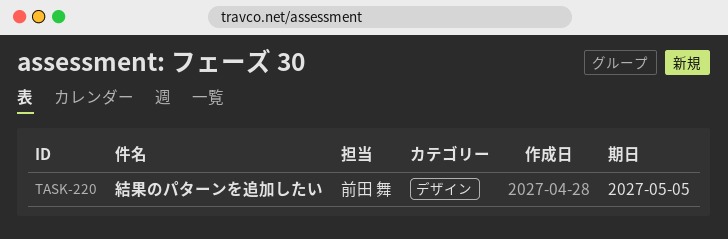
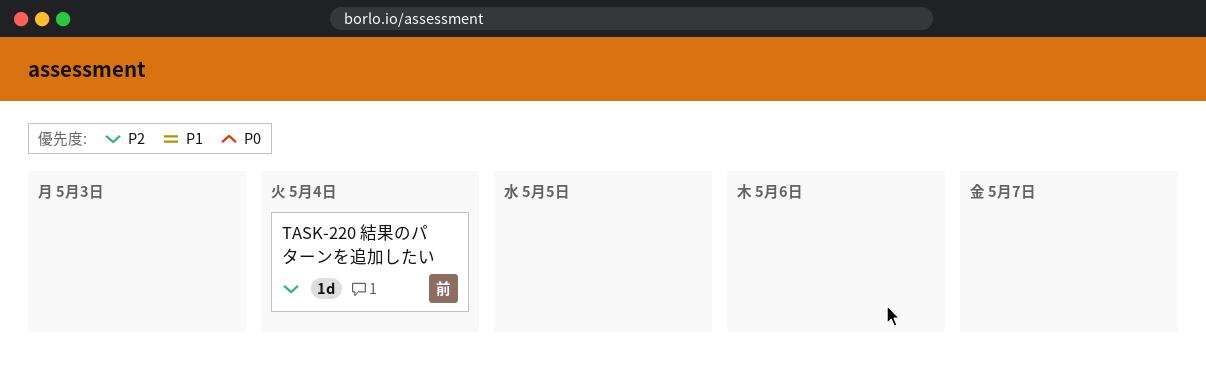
TASK-220, due: May 5 -> May 4

